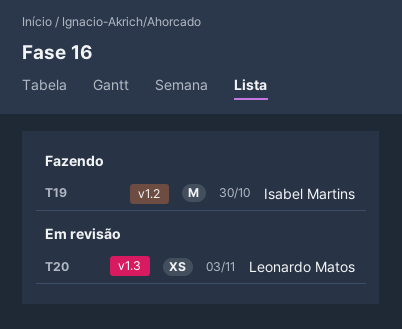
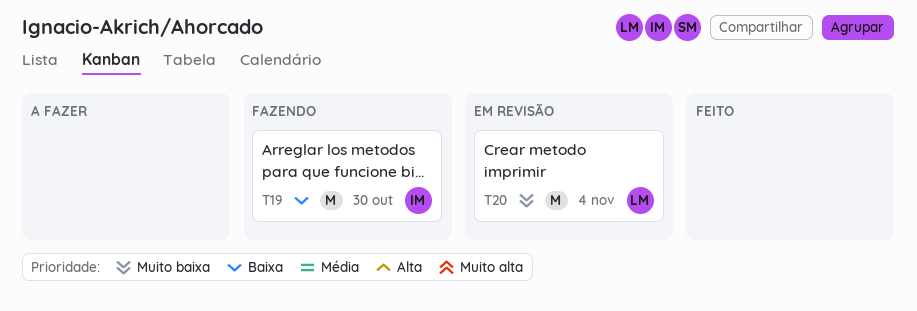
T20, estimate: XS -> M
T20, due: Nov 3 -> Nov 4

